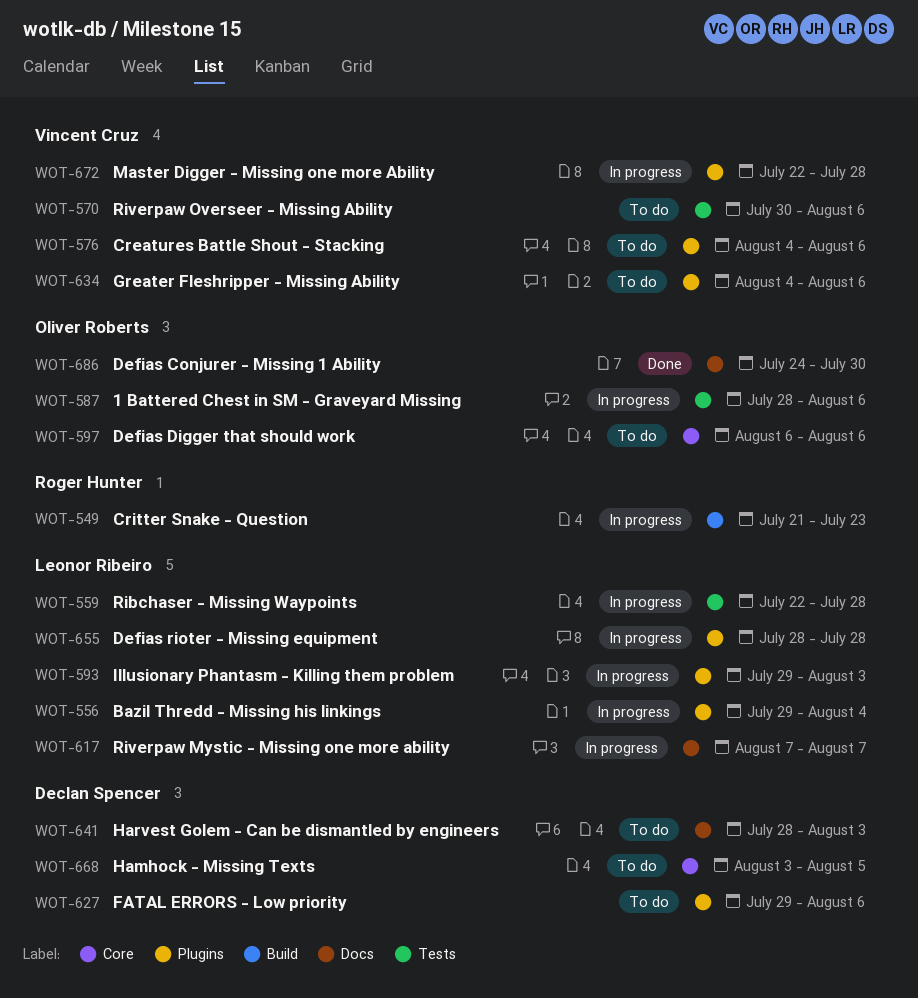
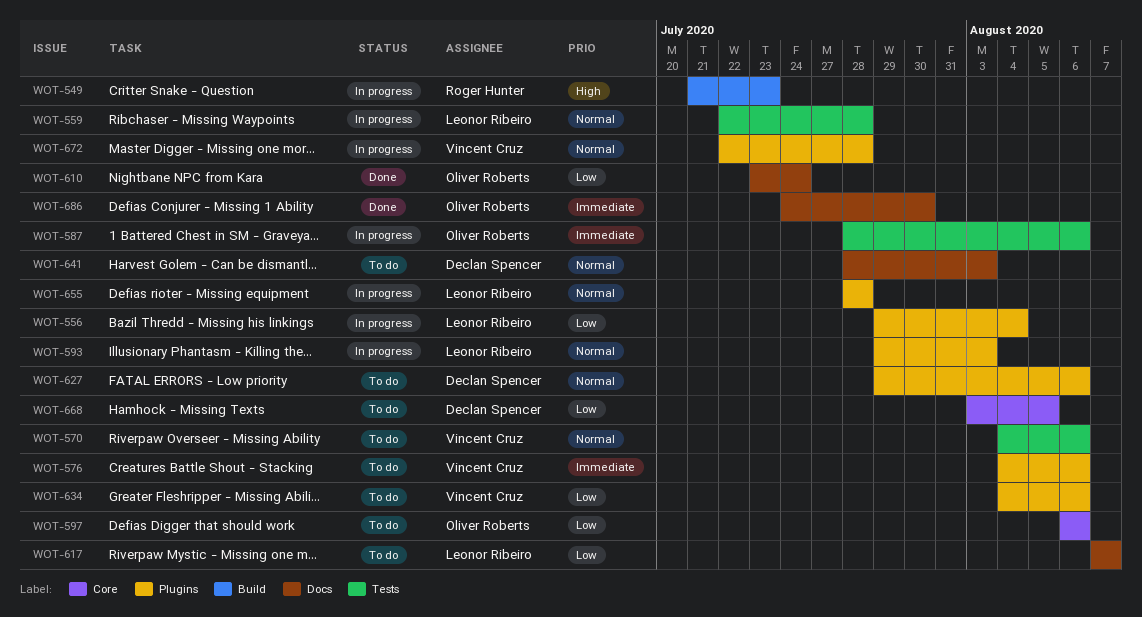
WOT-570, start: Jul 30 -> Aug 4
WOT-610: none -> present
WOT-617, status: In progress -> To do

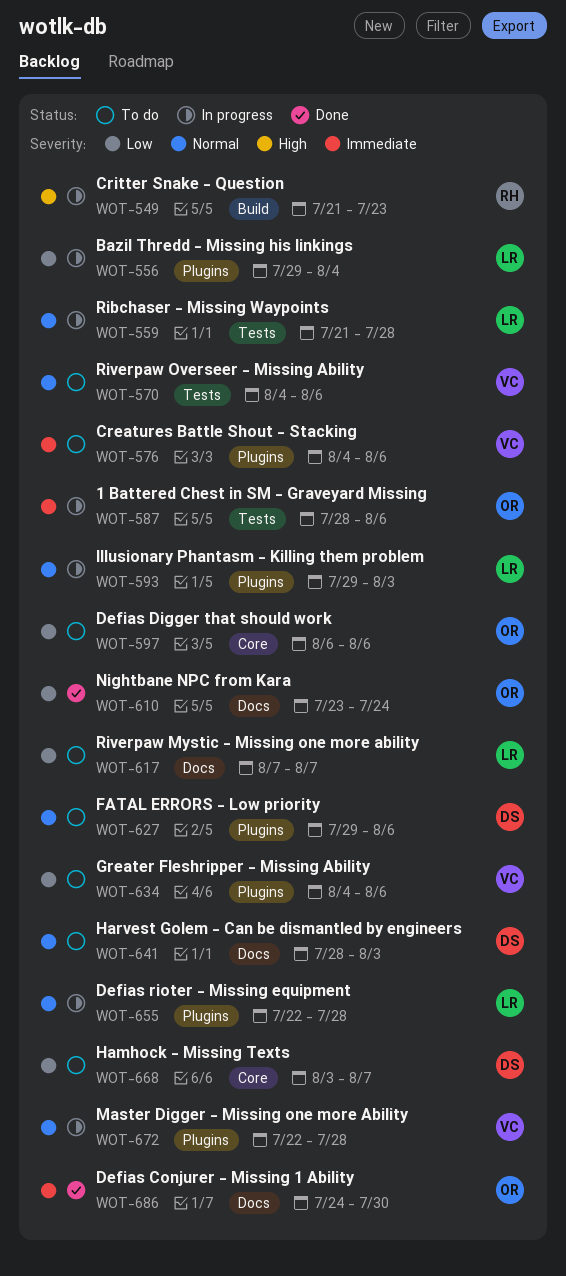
WOT-559, start: Jul 22 -> Jul 21
WOT-655, start: Jul 28 -> Jul 22
WOT-668, due: Aug 5 -> Aug 7

